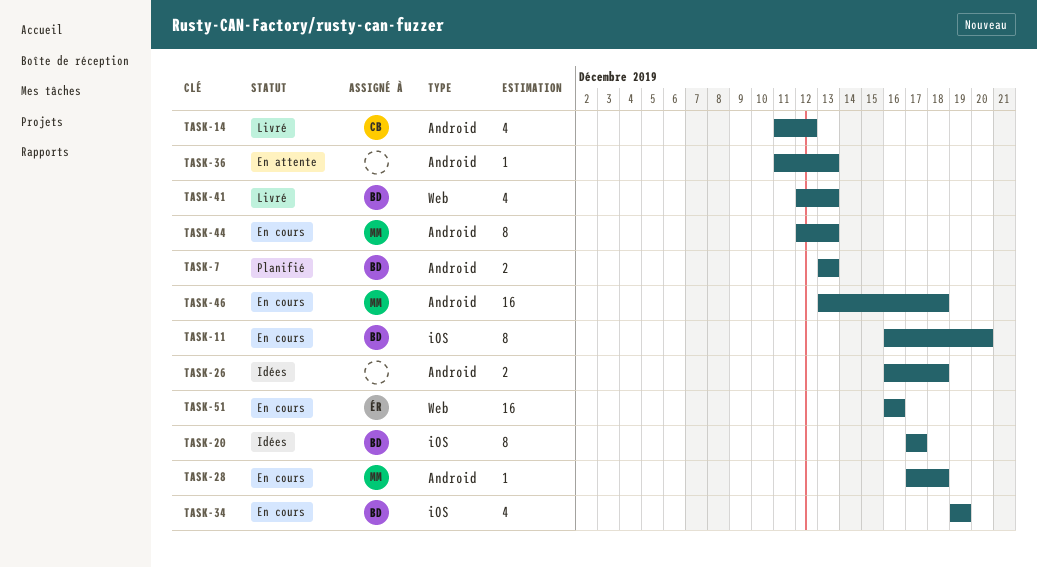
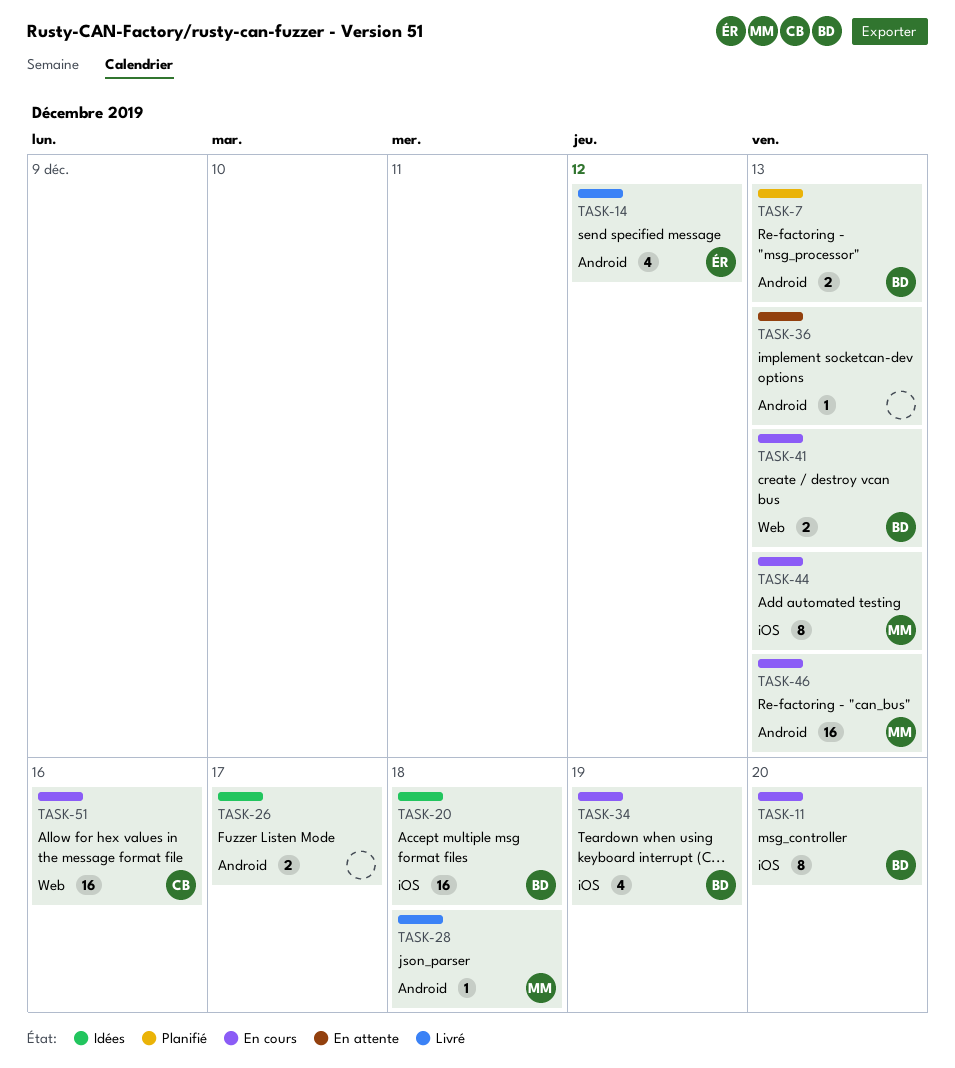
TASK-14, owner: CB -> ÉR
TASK-20, estimate: 8 -> 16
TASK-20, due: Dec 17 -> Dec 18
TASK-26, due: Dec 18 -> Dec 17
TASK-28, status: En cours -> Livré
TASK-41, status: Livré -> En cours
TASK-41, estimate: 4 -> 2
TASK-44, label: Android -> iOS
TASK-46, due: Dec 18 -> Dec 13
TASK-51, owner: ÉR -> CB

